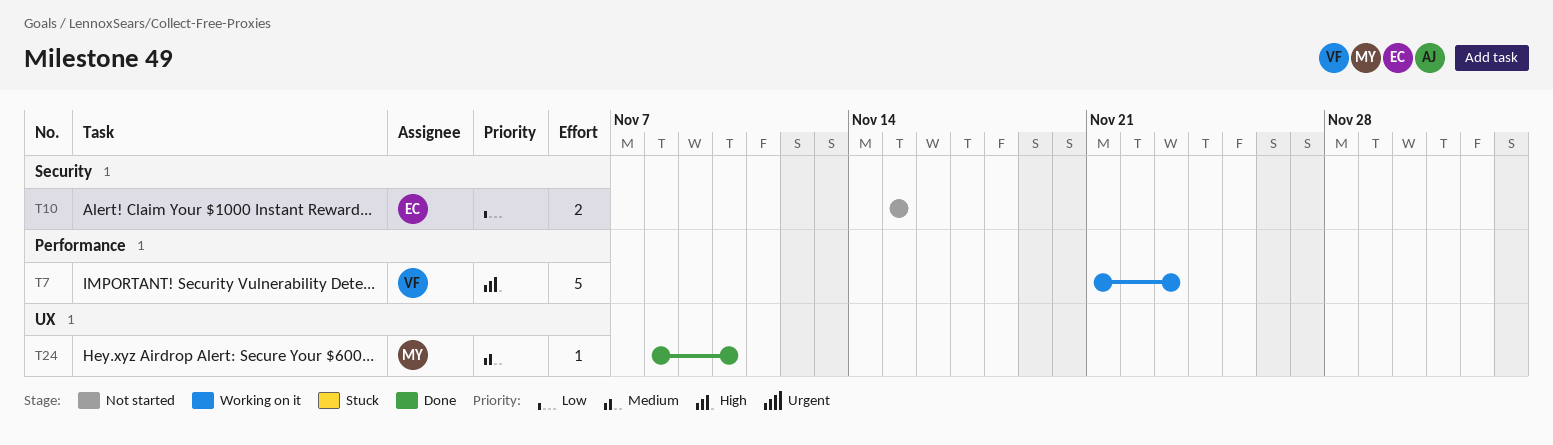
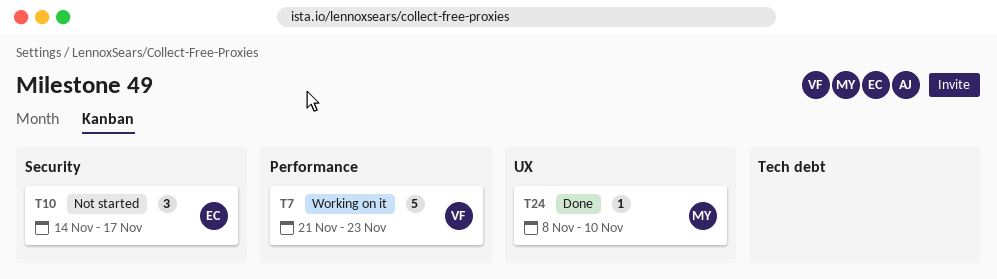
T10, estimate: 2 -> 3
T10, start: Nov 15 -> Nov 14
T10, due: Nov 15 -> Nov 17

